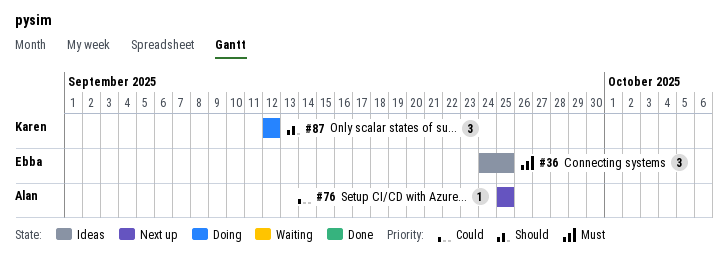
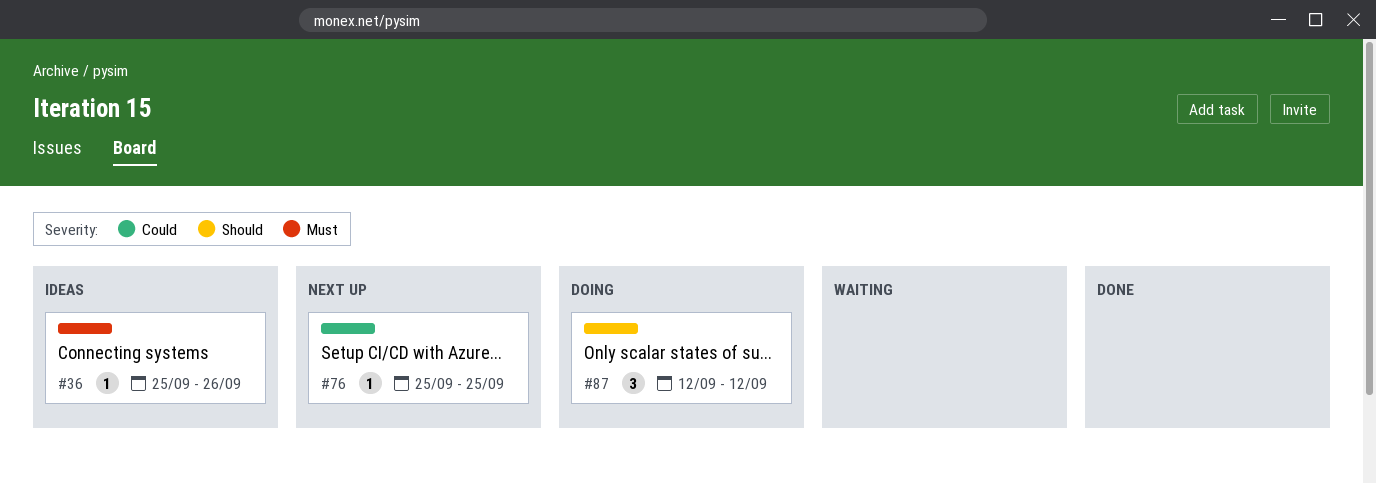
#36, estimate: 3 -> 1
#36, start: Sep 24 -> Sep 25
#36, due: Sep 25 -> Sep 26

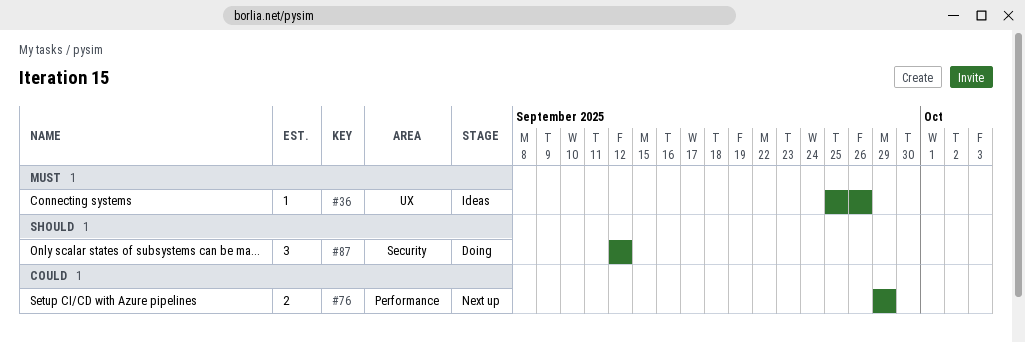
#76, estimate: 1 -> 2
#76, start: Sep 25 -> Sep 29
#76, due: Sep 25 -> Sep 29

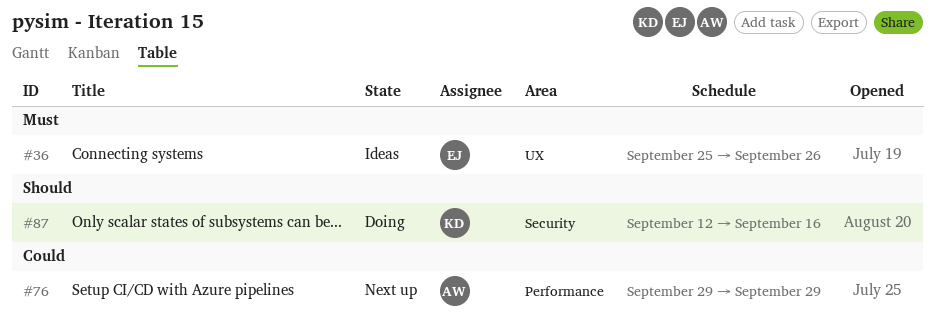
#87, due: Sep 12 -> Sep 16

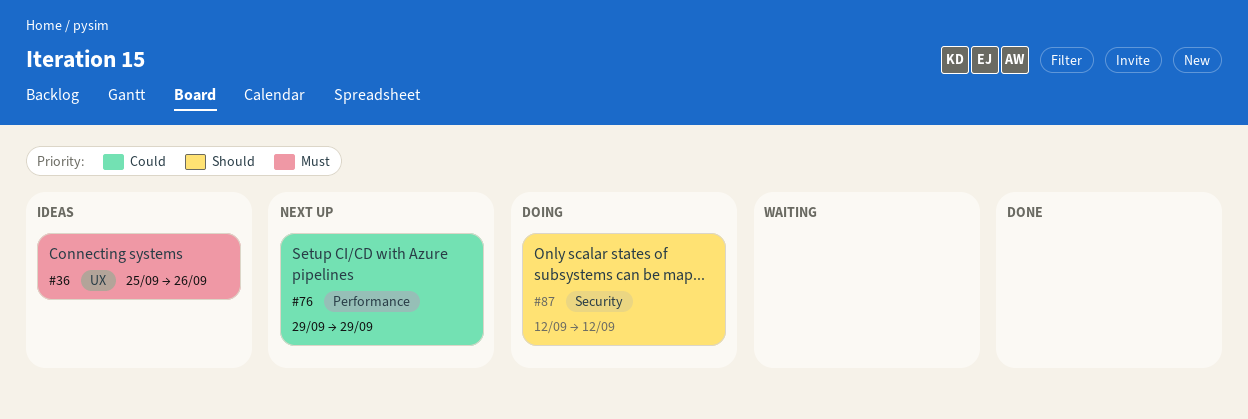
#87, due: Sep 16 -> Sep 12

